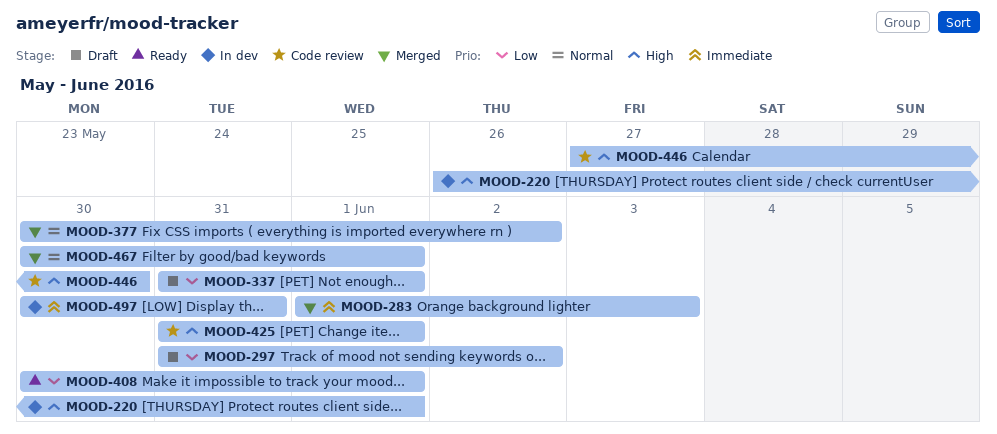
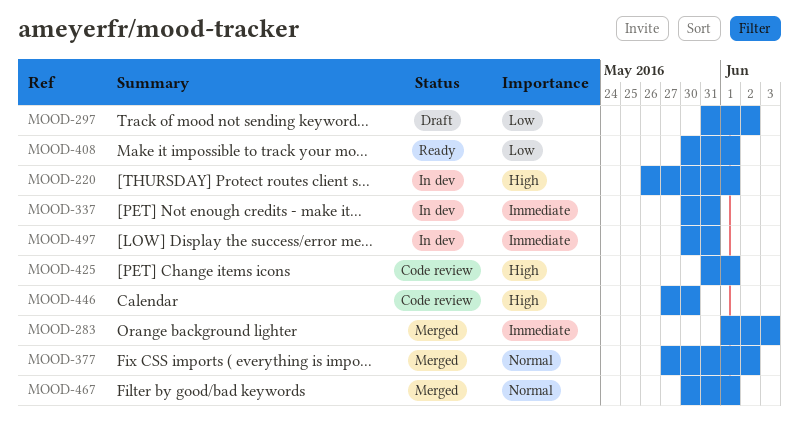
MOOD-337, status: Draft -> In dev
MOOD-337, priority: Low -> Immediate
MOOD-337, start: May 31 -> May 30
MOOD-337, due: Jun 1 -> May 31
MOOD-377, start: May 30 -> May 27

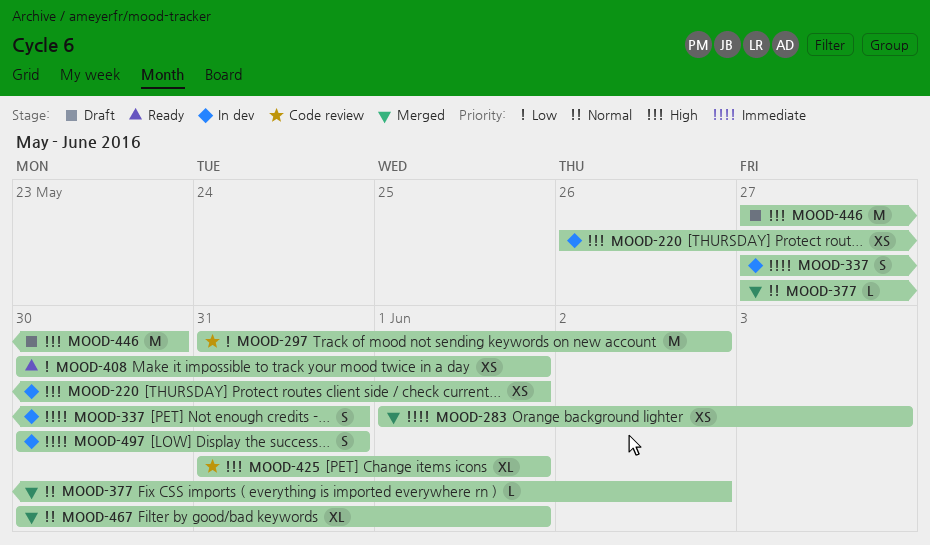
MOOD-297, status: Draft -> Code review
MOOD-337, start: May 30 -> May 27
MOOD-446, status: Code review -> Draft

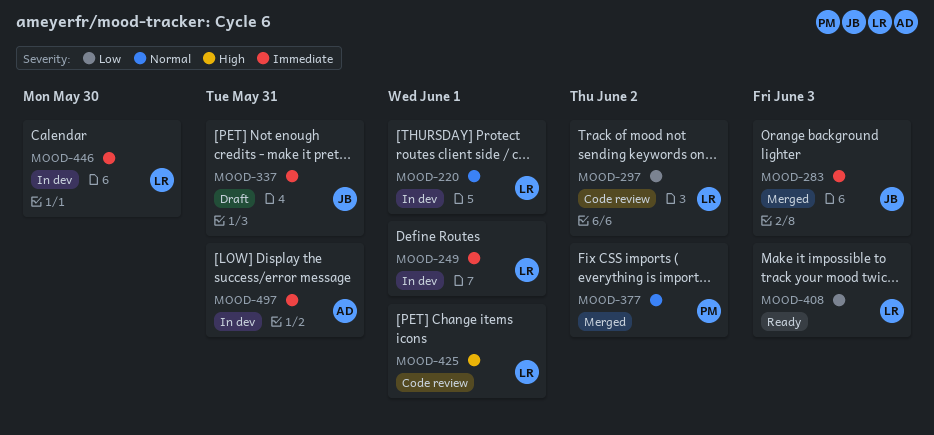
MOOD-220, priority: High -> Normal
MOOD-249: none -> present
MOOD-337, status: In dev -> Draft
MOOD-408, due: Jun 1 -> Jun 3
MOOD-446, status: Draft -> In dev
MOOD-446, priority: High -> Immediate
MOOD-467: present -> none

